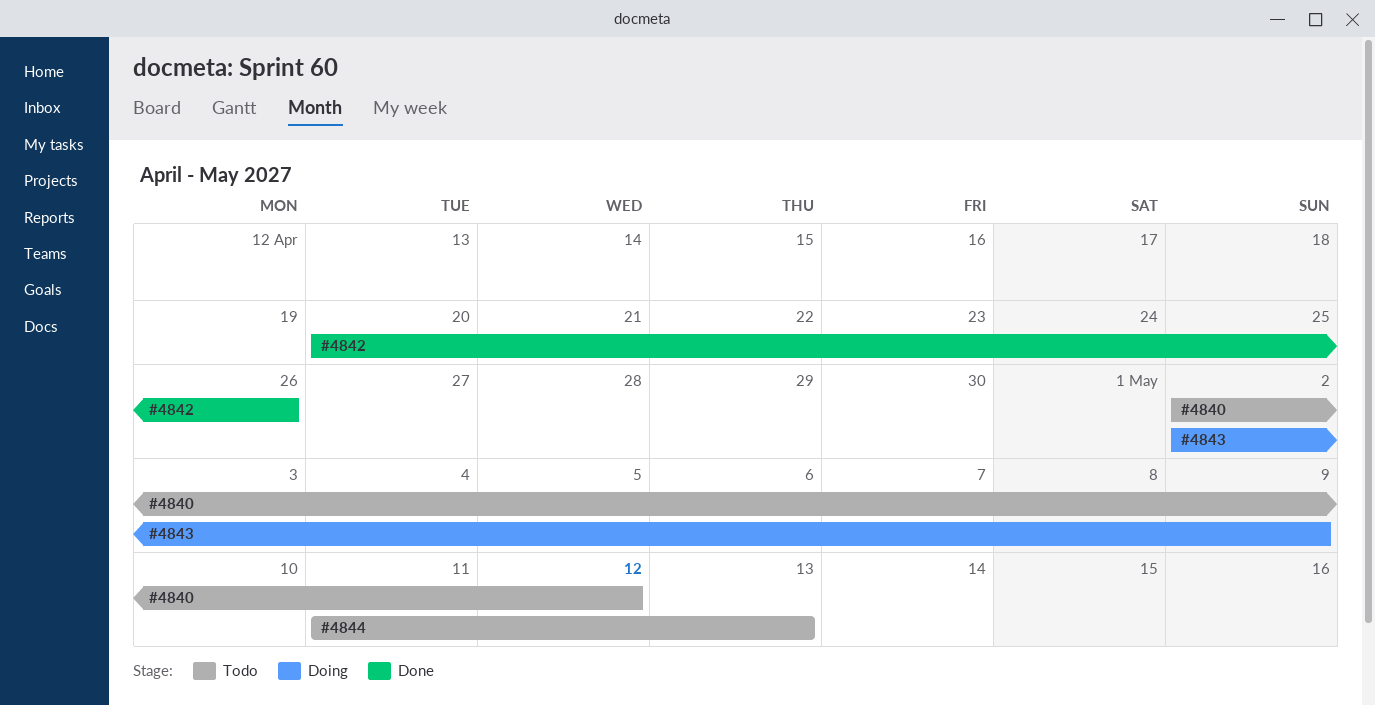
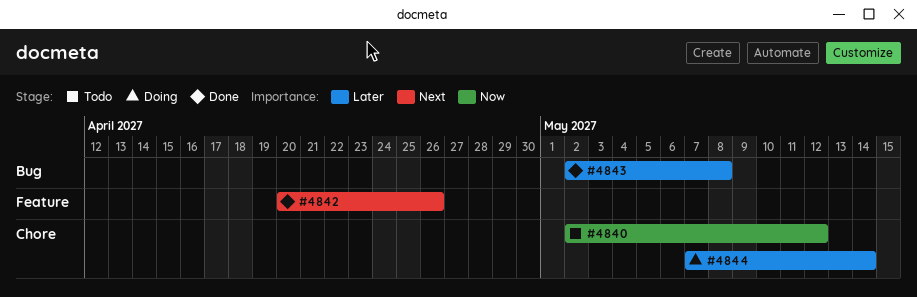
#4843, status: Doing -> Done
#4843, due: May 9 -> May 8
#4844, status: Todo -> Doing
#4844, start: May 11 -> May 7
#4844, due: May 13 -> May 14

